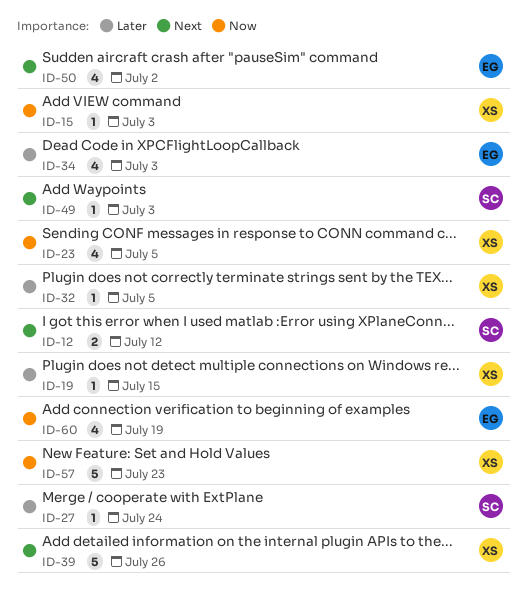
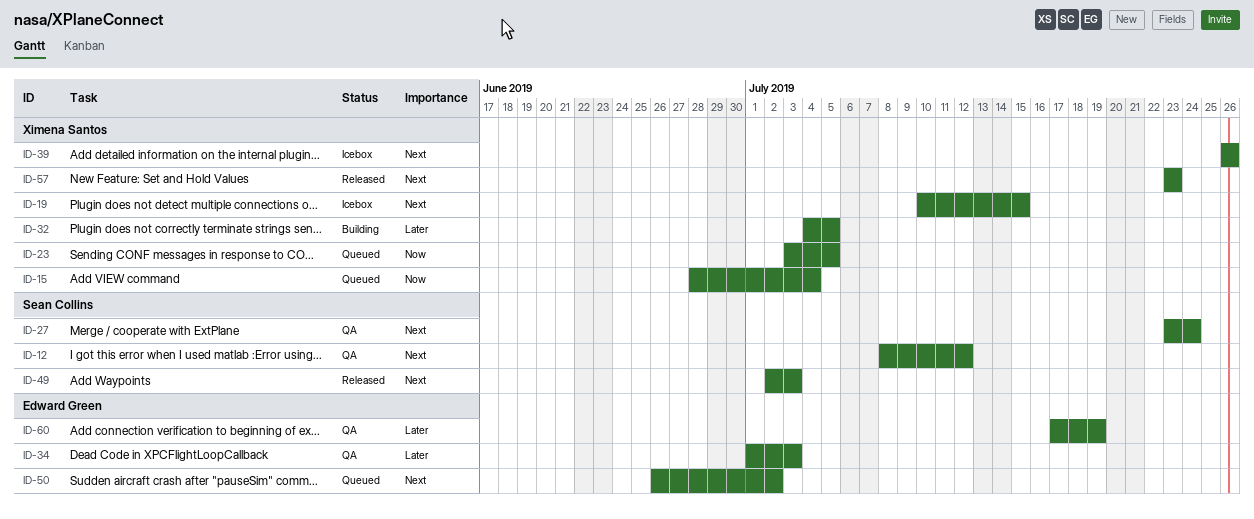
ID-15, due: Jul 3 -> Jul 4
ID-19, priority: Later -> Next
ID-27, priority: Later -> Next
ID-57, priority: Now -> Next
ID-60, priority: Now -> Later

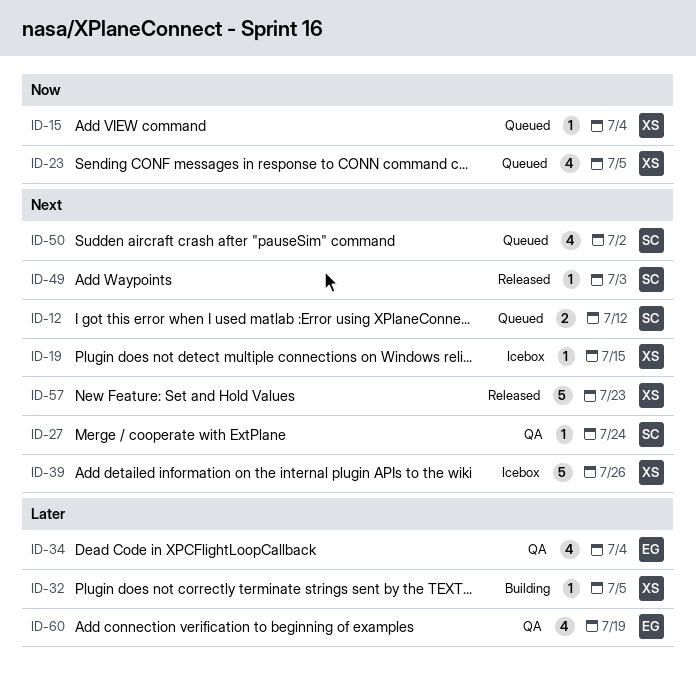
ID-12, status: QA -> Queued
ID-34, due: Jul 3 -> Jul 4
ID-50, owner: Edward Green -> Sean Collins

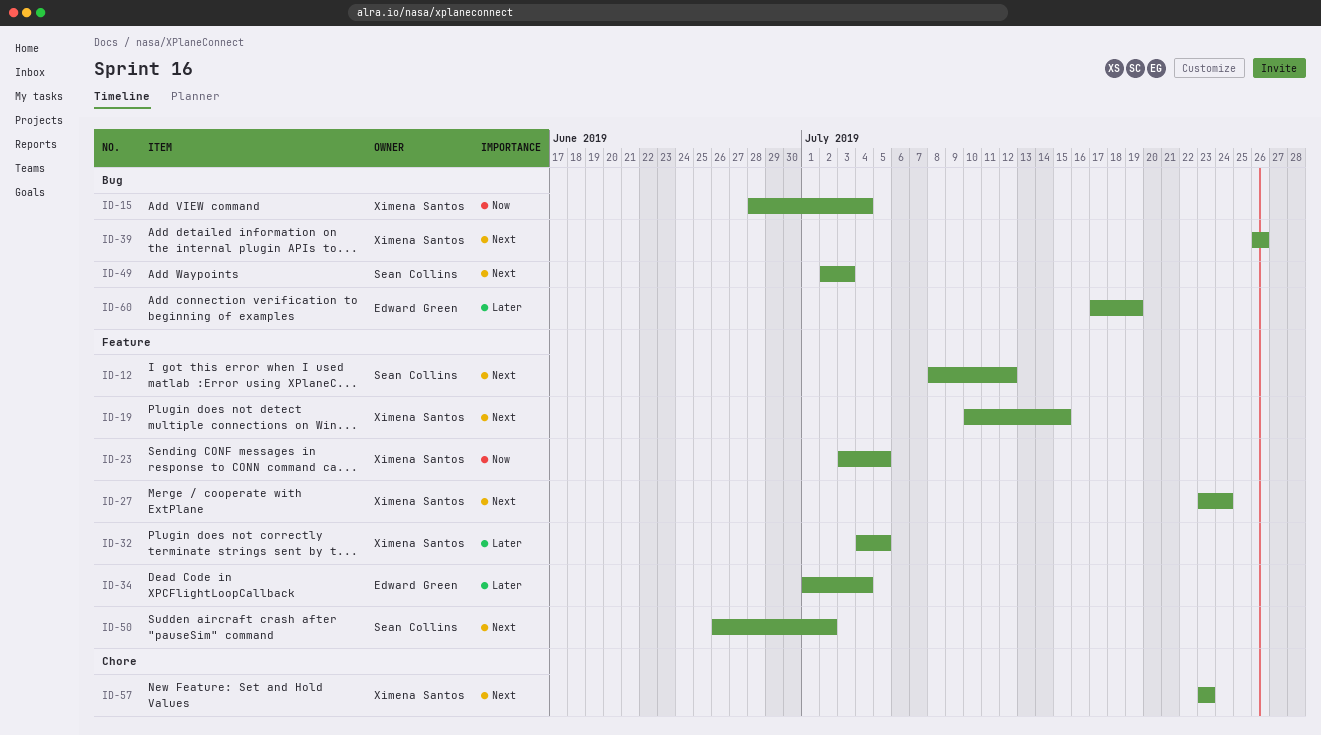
ID-27, owner: Sean Collins -> Ximena Santos

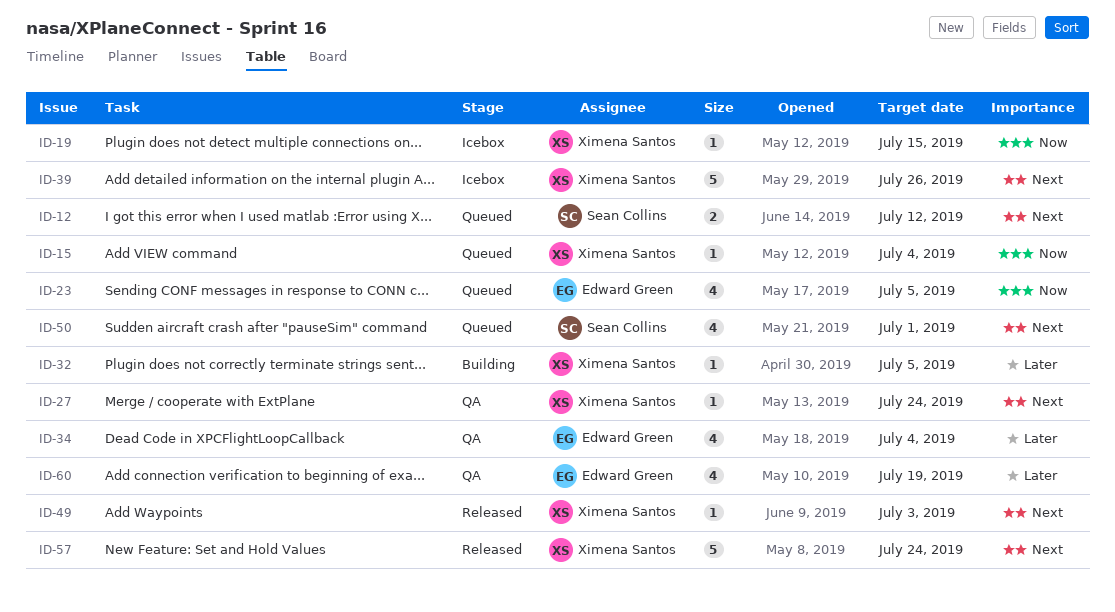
ID-19, priority: Next -> Now
ID-23, owner: Ximena Santos -> Edward Green
ID-49, owner: Sean Collins -> Ximena Santos
ID-50, due: Jul 2 -> Jul 1
ID-57, due: Jul 23 -> Jul 24

